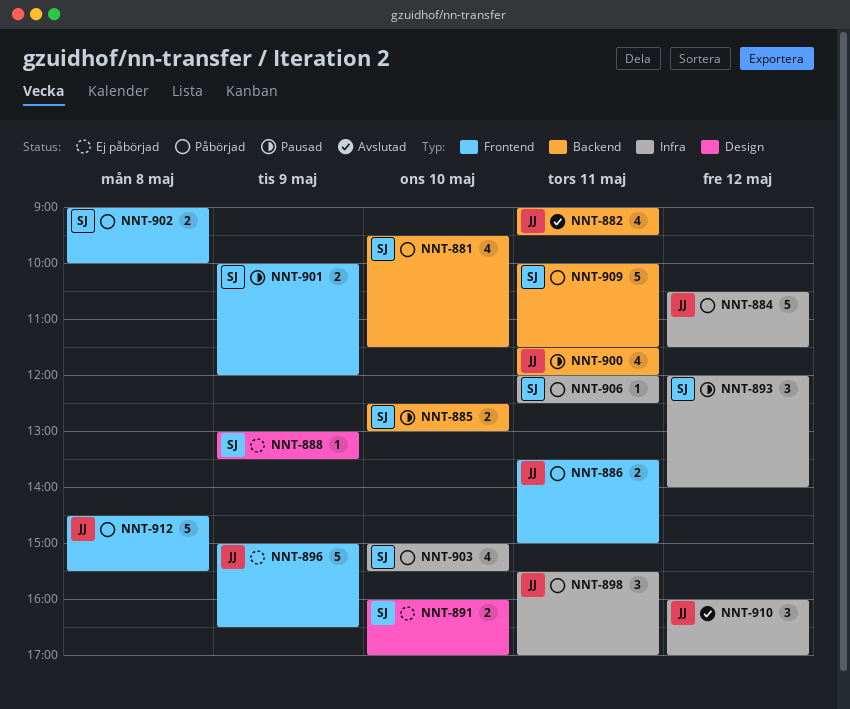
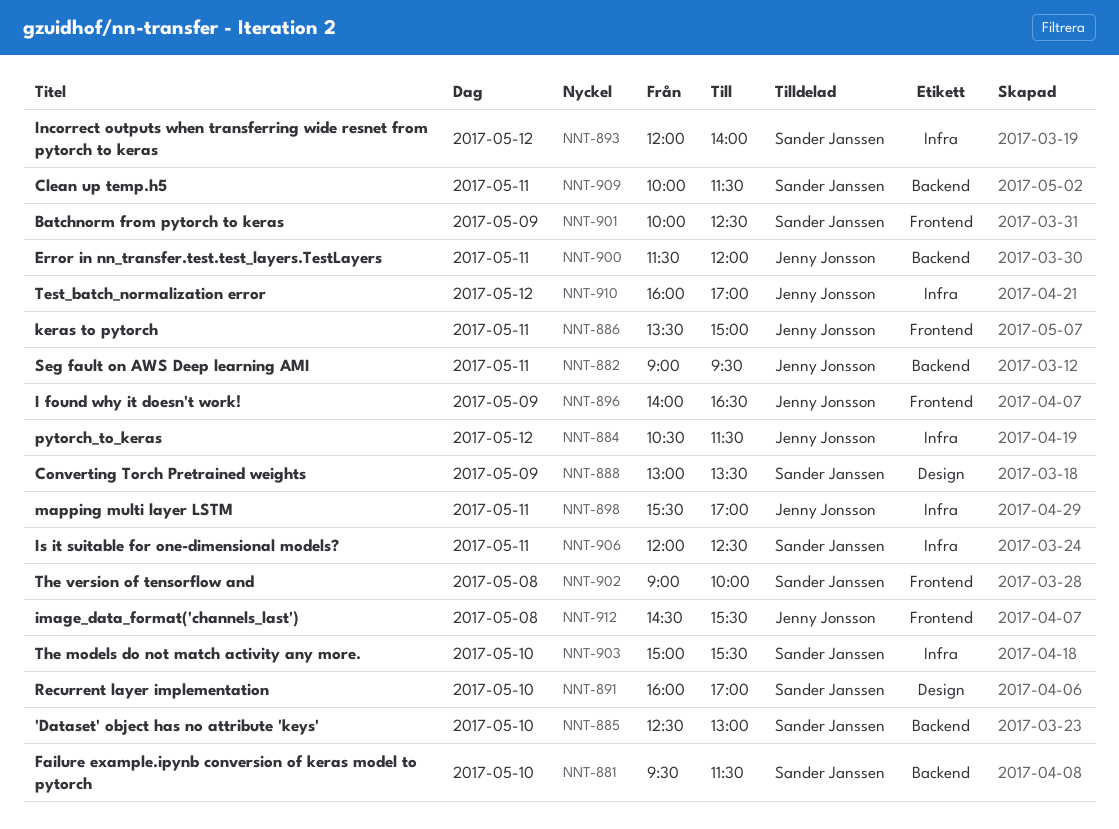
NNT-896, begins: 15:00 -> 14:00
NNT-901, ends: 12:00 -> 12:30

